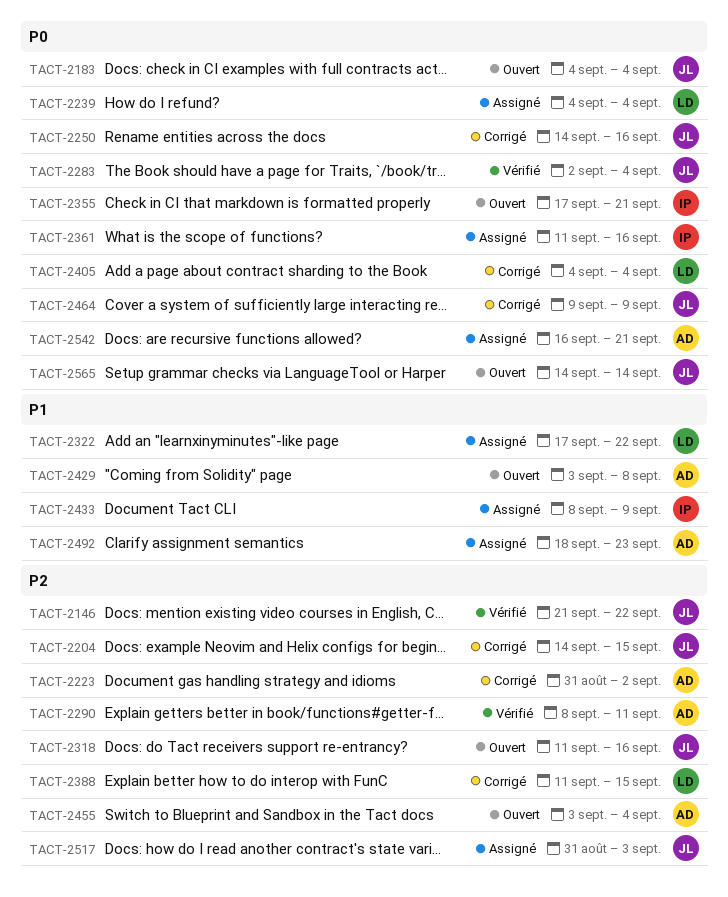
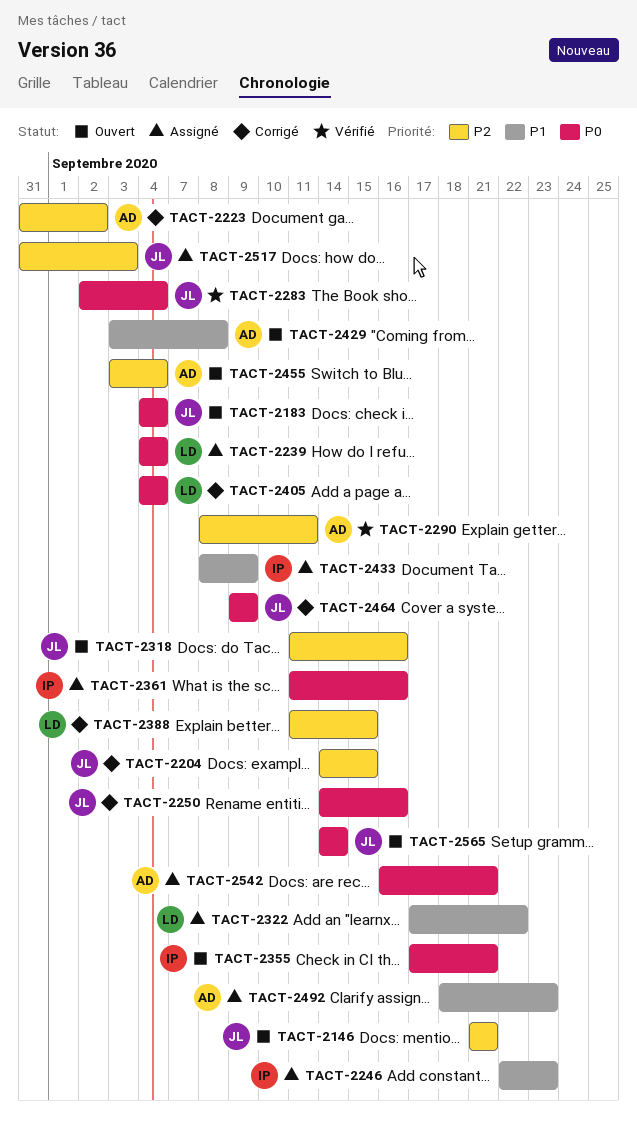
TACT-2146, status: Vérifié -> Ouvert
TACT-2146, due: Sep 22 -> Sep 21
TACT-2246: none -> present

